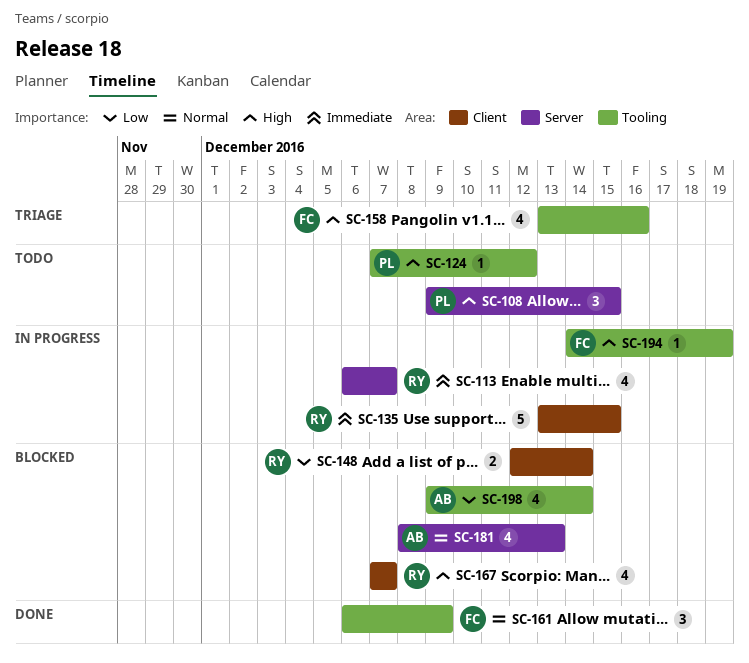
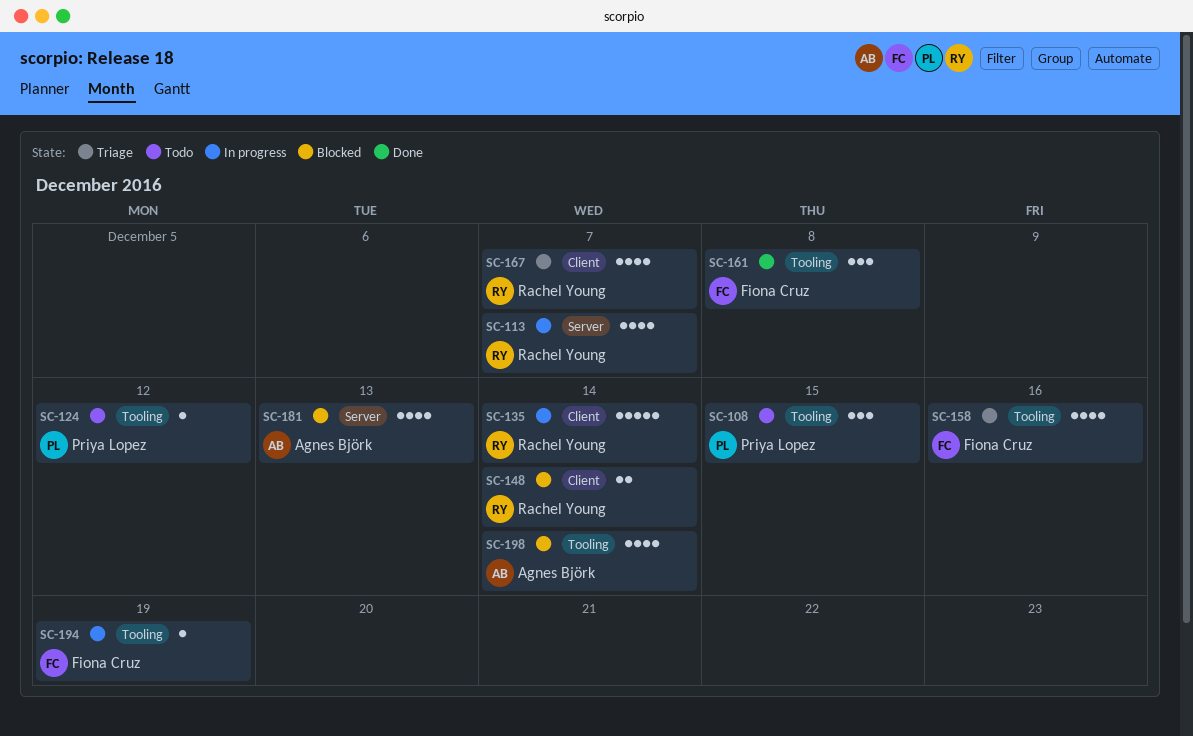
SC-108, label: Server -> Tooling
SC-135, due: Dec 15 -> Dec 14
SC-161, due: Dec 9 -> Dec 8
SC-167, status: Blocked -> Triage

